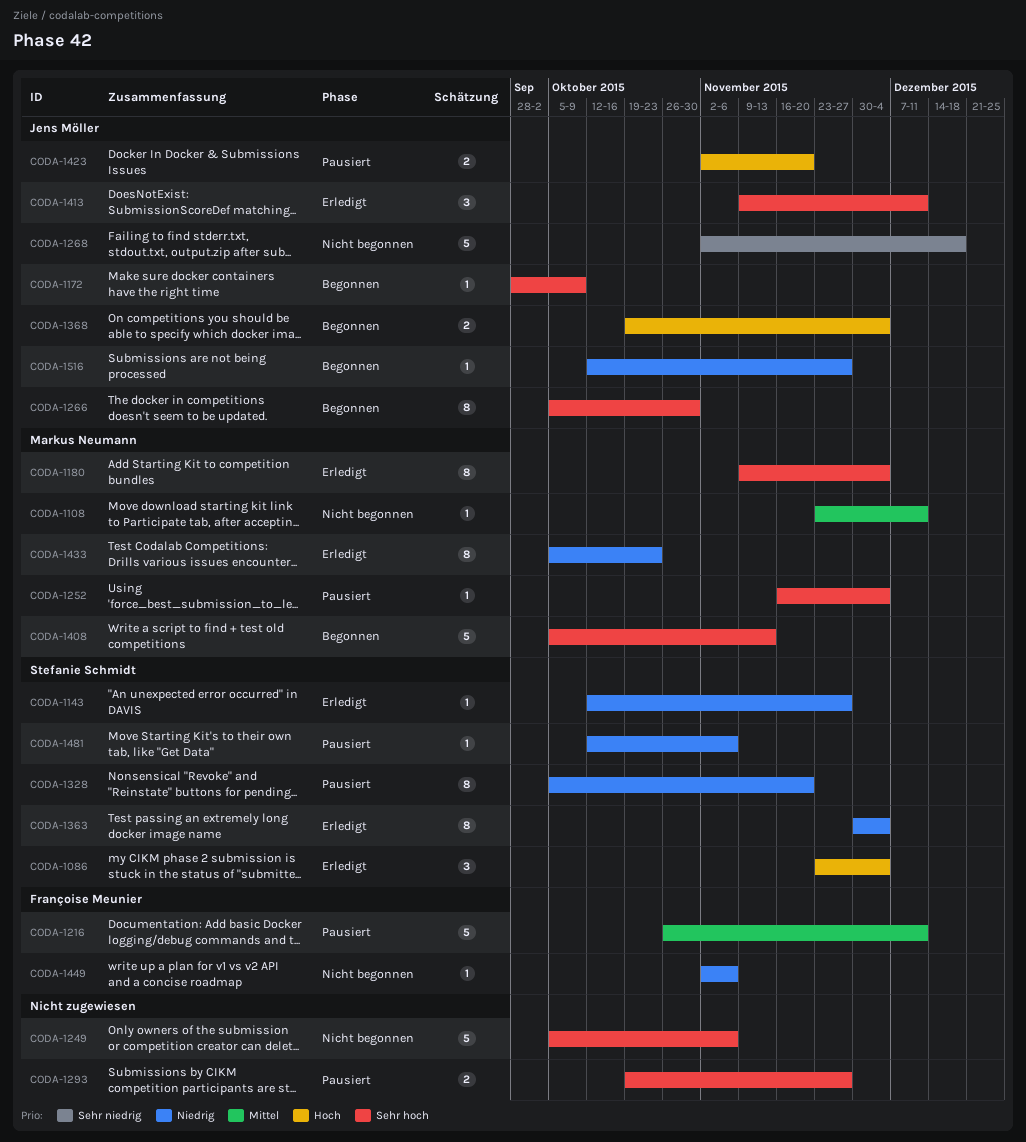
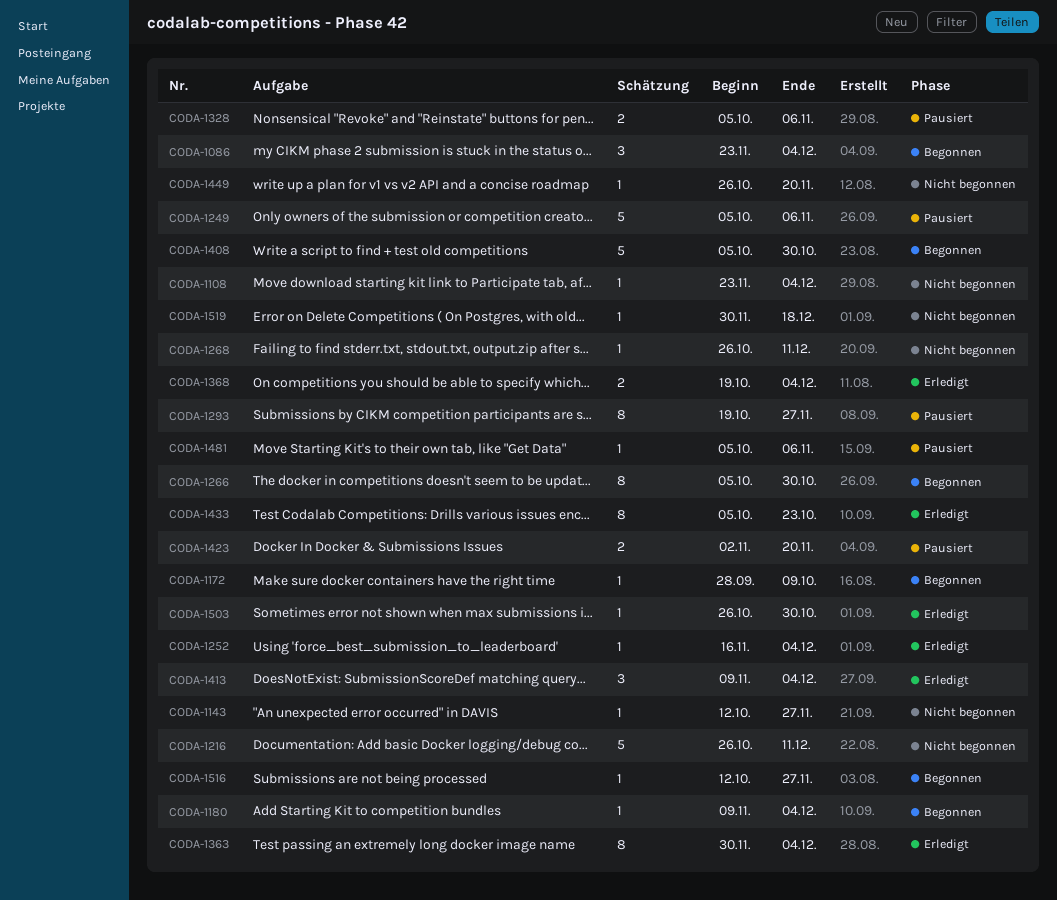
CODA-1086, status: Erledigt -> Begonnen
CODA-1108, due: Dec 11 -> Dec 4
CODA-1143, status: Erledigt -> Nicht begonnen
CODA-1180, status: Erledigt -> Begonnen
CODA-1180, estimate: 8 -> 1
CODA-1216, status: Pausiert -> Nicht begonnen
CODA-1249, status: Nicht begonnen -> Pausiert
CODA-1252, status: Pausiert -> Erledigt
CODA-1268, estimate: 5 -> 1
CODA-1268, start: Nov 2 -> Oct 26
CODA-1268, due: Dec 18 -> Dec 11
CODA-1293, estimate: 2 -> 8
CODA-1328, estimate: 8 -> 2
CODA-1328, due: Nov 20 -> Nov 6
CODA-1368, status: Begonnen -> Erledigt
CODA-1408, due: Nov 13 -> Oct 30
CODA-1413, due: Dec 11 -> Dec 4
CODA-1449, start: Nov 2 -> Oct 26
CODA-1449, due: Nov 6 -> Nov 20
CODA-1481, start: Oct 12 -> Oct 5
CODA-1503: none -> present
CODA-1519: none -> present

